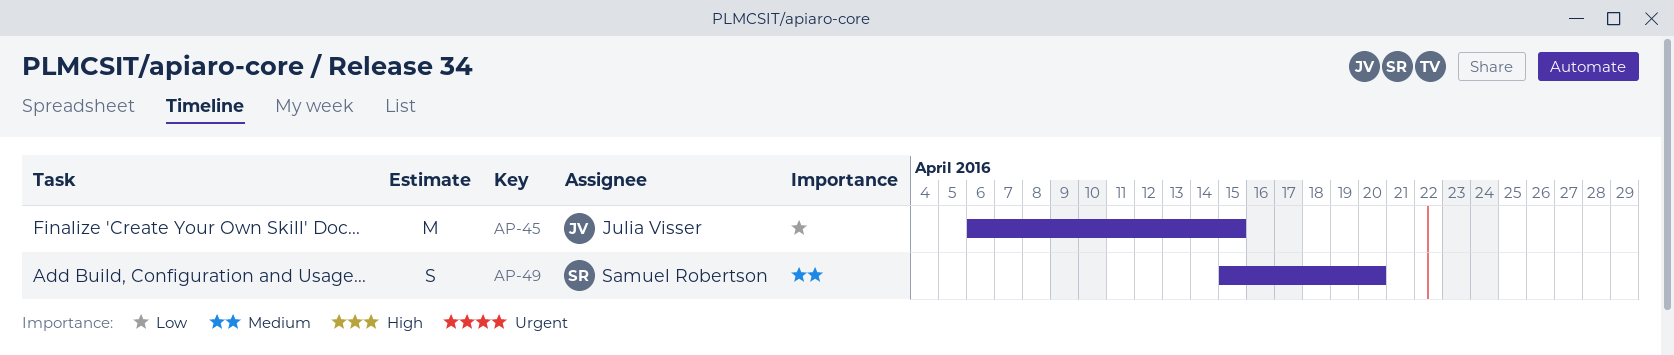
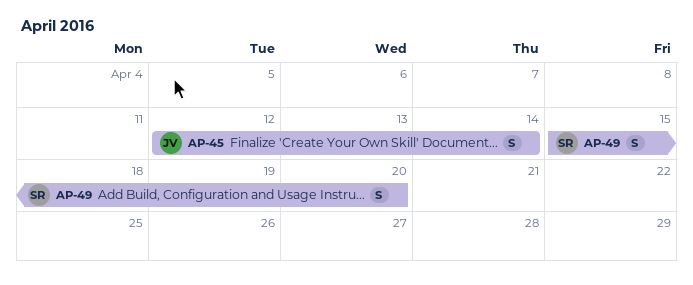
AP-45, estimate: M -> S
AP-45, start: Apr 6 -> Apr 12
AP-45, due: Apr 15 -> Apr 14

